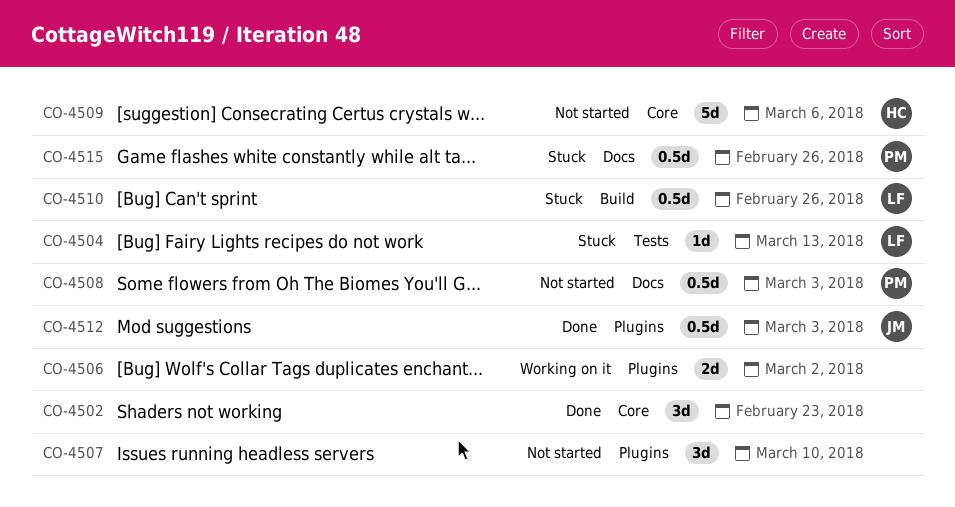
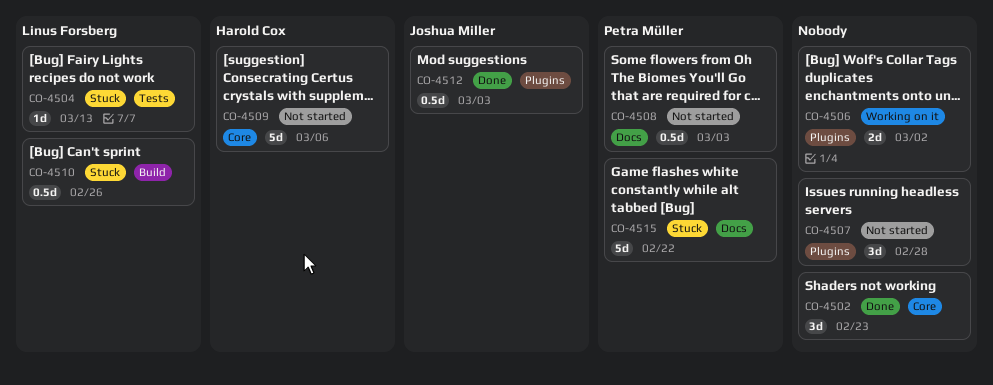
CO-4507, due: Mar 10 -> Feb 28
CO-4515, estimate: 0.5d -> 5d
CO-4515, due: Feb 26 -> Feb 22

